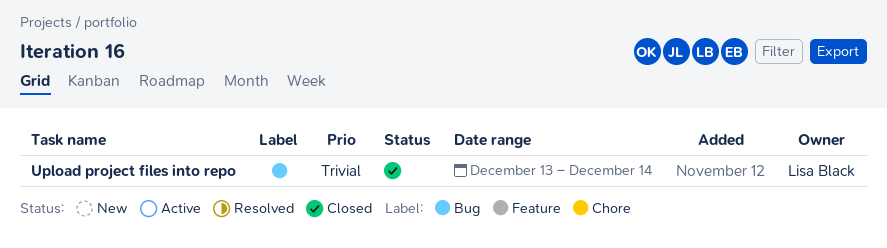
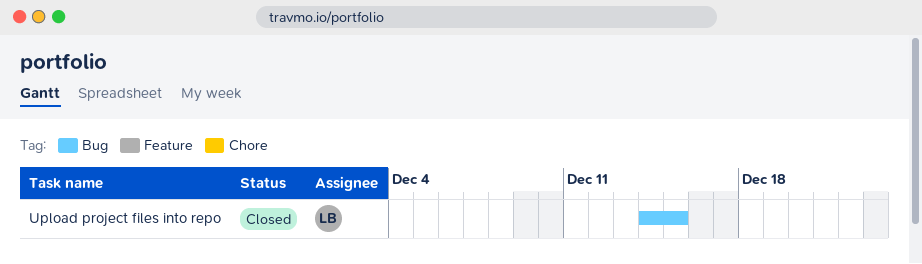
Upload project files into repo, start: Dec 13 -> Dec 14
Upload project files into repo, due: Dec 14 -> Dec 15

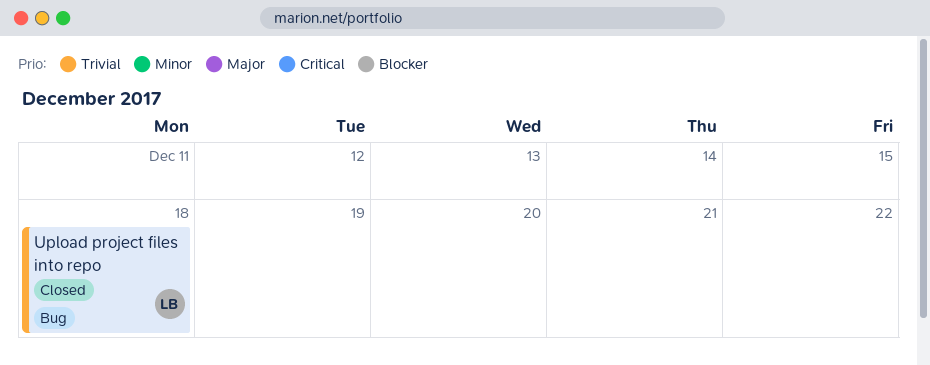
Upload project files into repo, due: Dec 15 -> Dec 18

